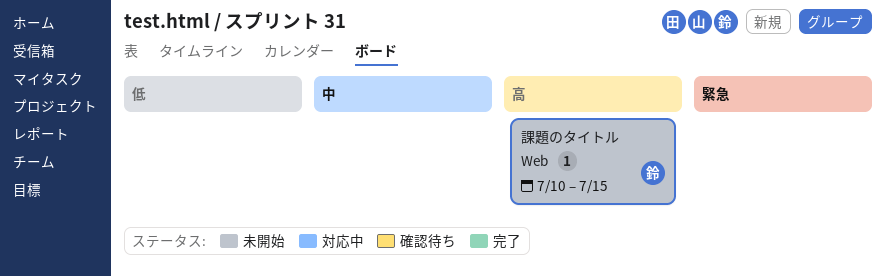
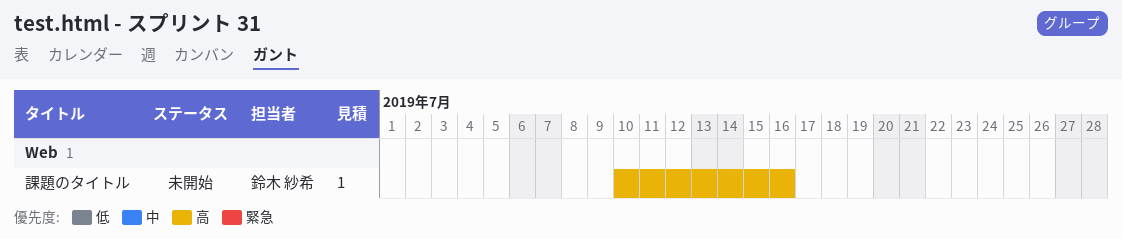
課題のタイトル, due: Jul 15 -> Jul 16

